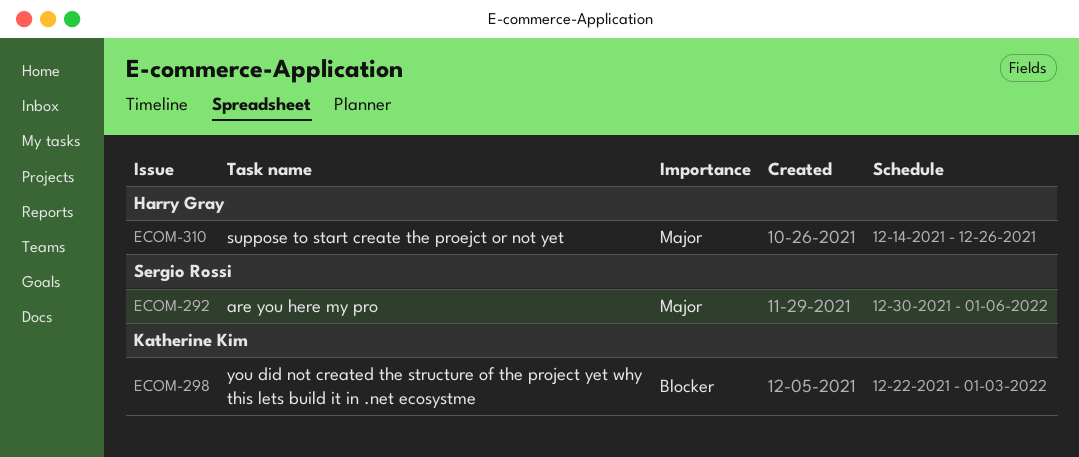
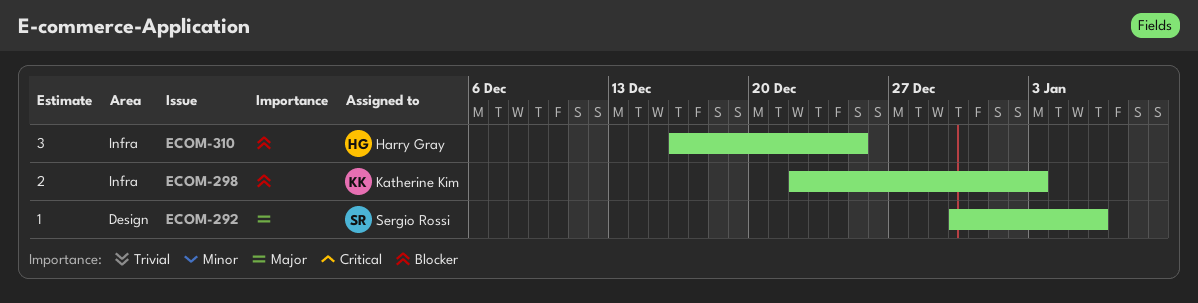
ECOM-310, priority: Major -> Blocker
ECOM-310, start: Dec 14 -> Dec 16
ECOM-310, due: Dec 26 -> Dec 25

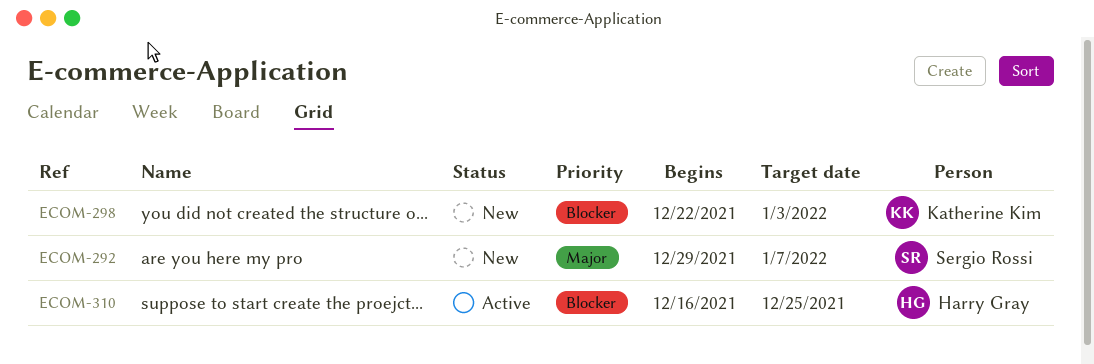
ECOM-292, start: Dec 30 -> Dec 29
ECOM-292, due: Jan 6 -> Jan 7

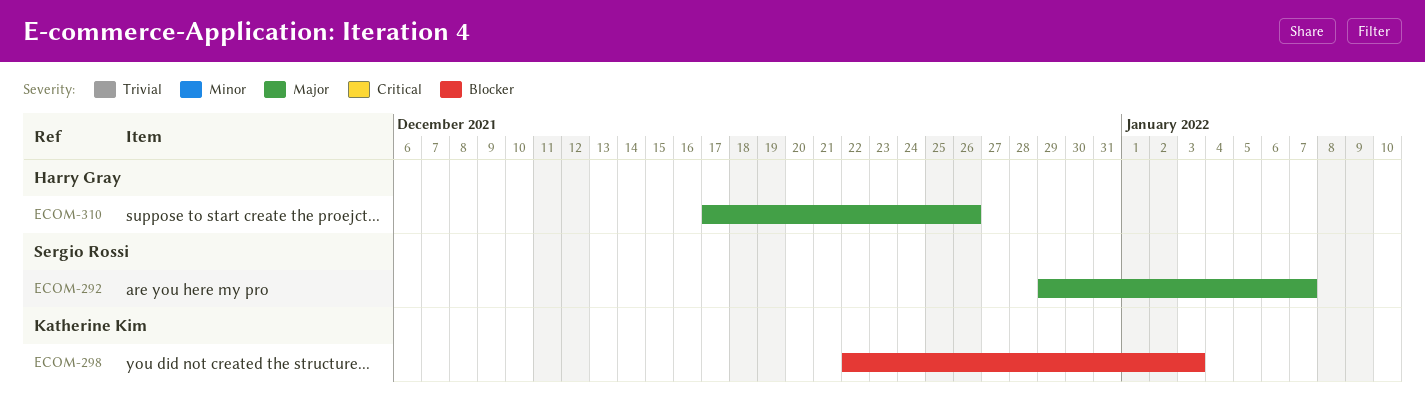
ECOM-310, priority: Blocker -> Major
ECOM-310, start: Dec 16 -> Dec 17
ECOM-310, due: Dec 25 -> Dec 26

